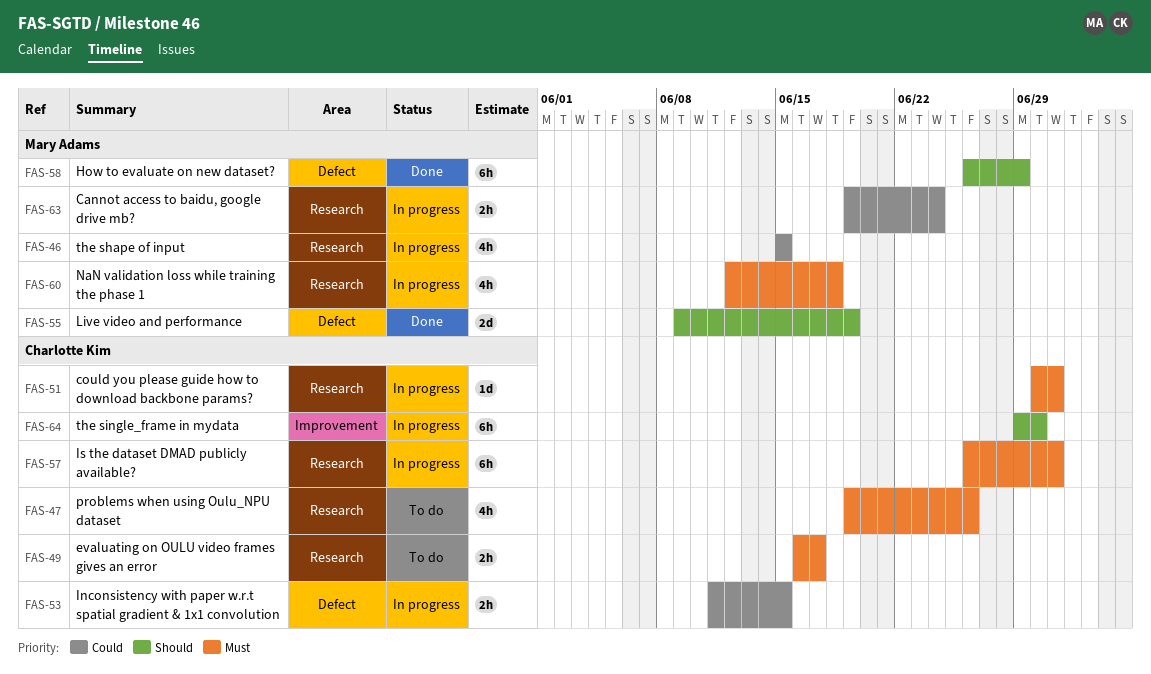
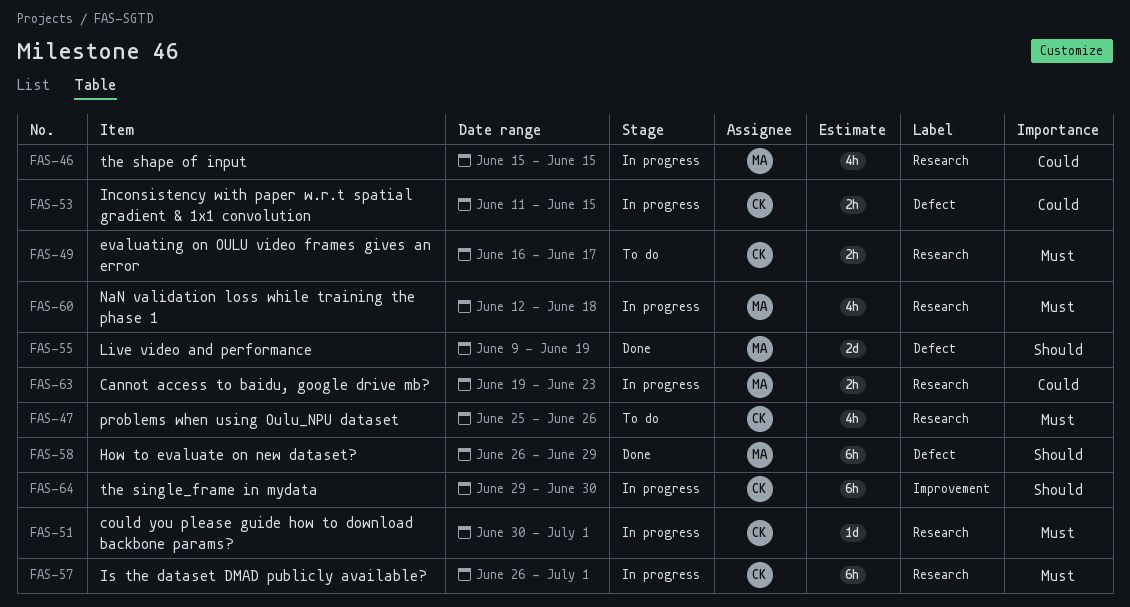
FAS-47, start: Jun 19 -> Jun 25
FAS-63, due: Jun 24 -> Jun 23

